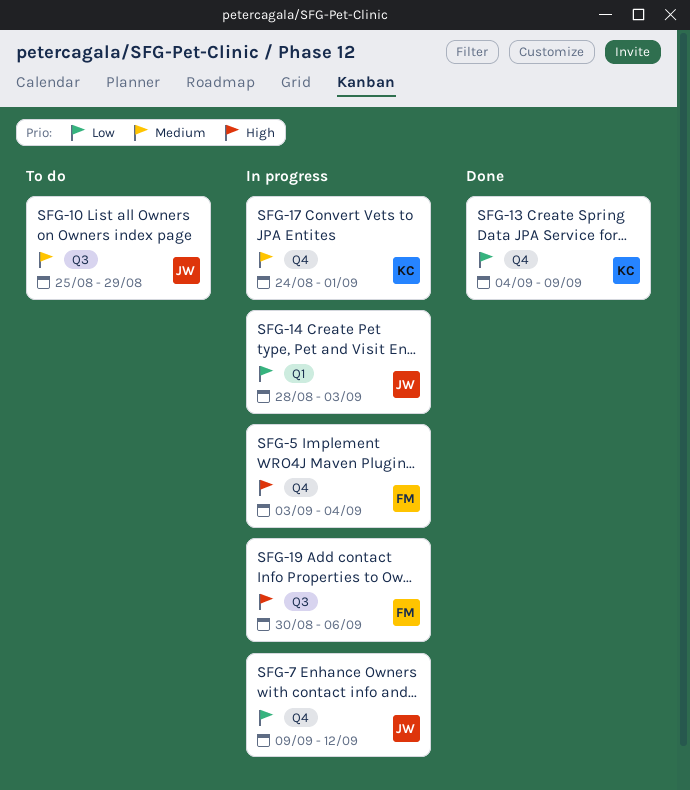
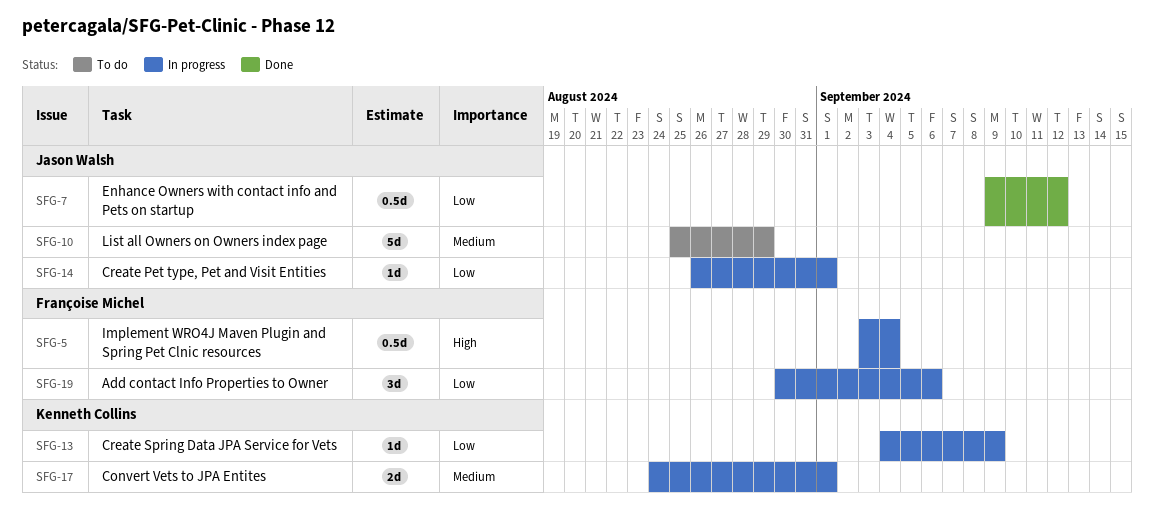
SFG-7, status: In progress -> Done
SFG-13, status: Done -> In progress
SFG-14, start: Aug 28 -> Aug 26
SFG-14, due: Sep 3 -> Sep 1
SFG-19, priority: High -> Low

